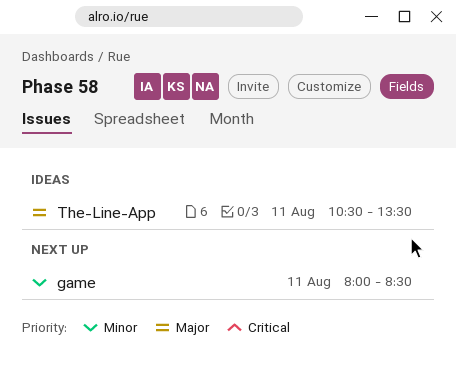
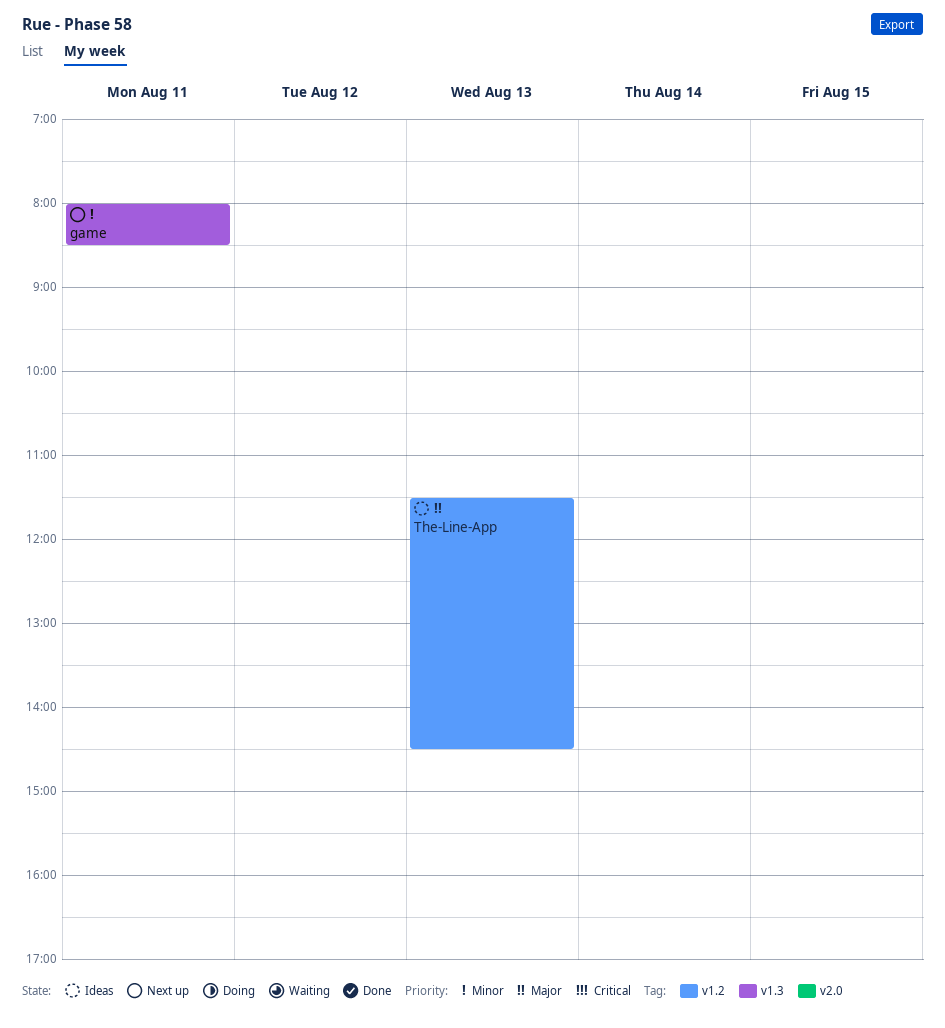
The-Line-App, day: Aug 11 -> Aug 13
The-Line-App, begins: 10:30 -> 11:30
The-Line-App, ends: 13:30 -> 14:30

